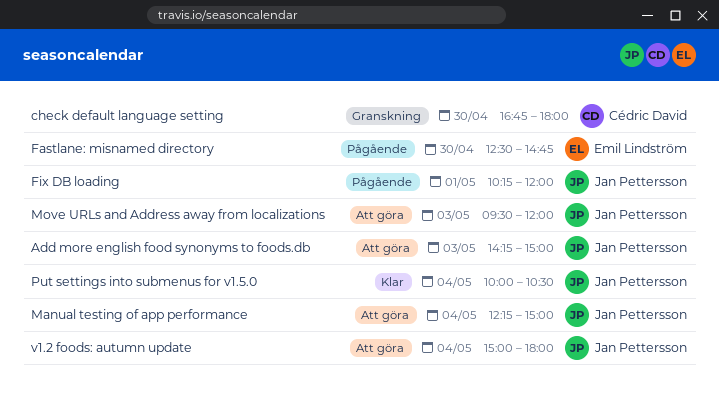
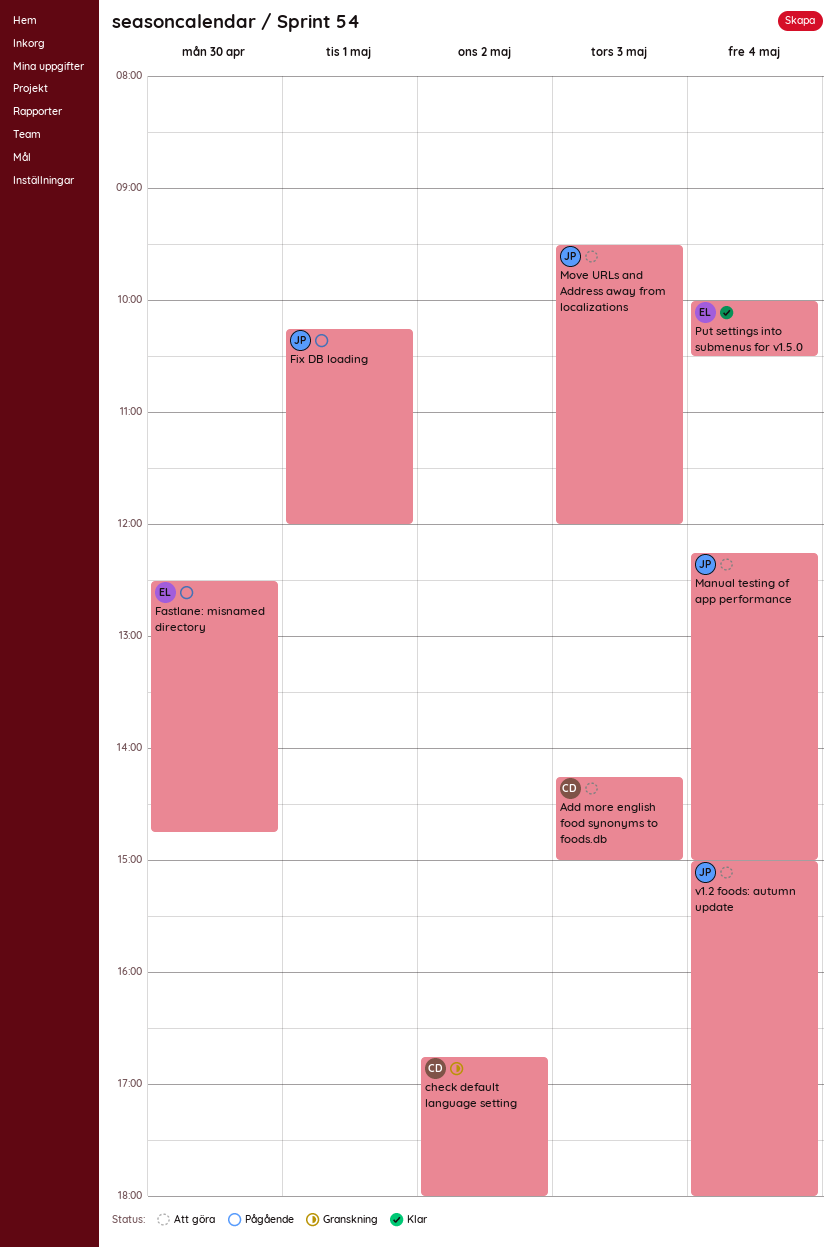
Add more english food synonyms to foods.db, owner: Jan Pettersson -> Cédric David
check default language setting, day: Apr 30 -> May 2
Put settings into submenus for v1.5.0, owner: Jan Pettersson -> Emil Lindström

